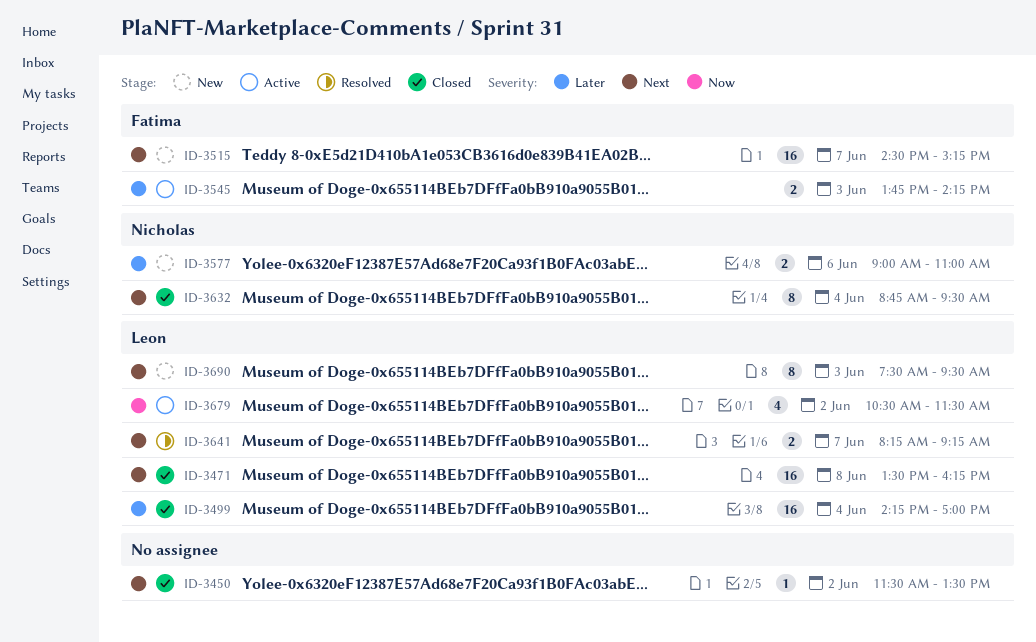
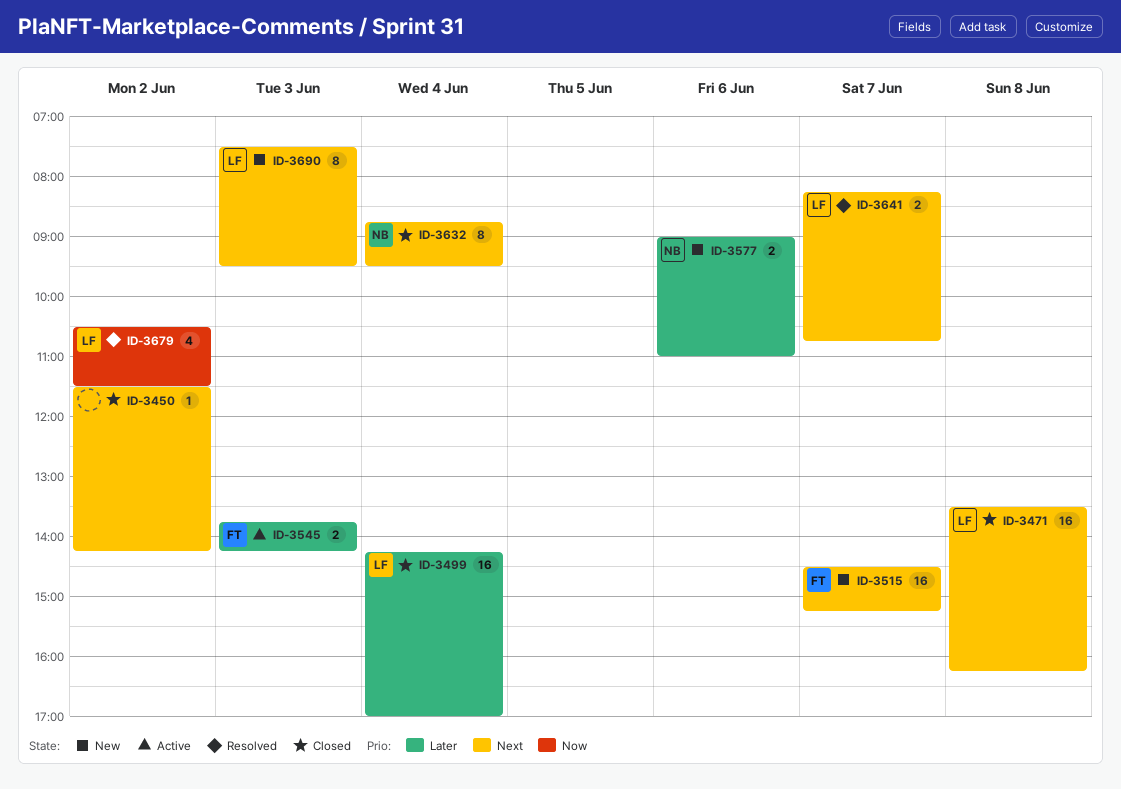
ID-3450, ends: 13:30 -> 14:15
ID-3641, ends: 09:15 -> 10:45
ID-3679, status: Active -> Resolved

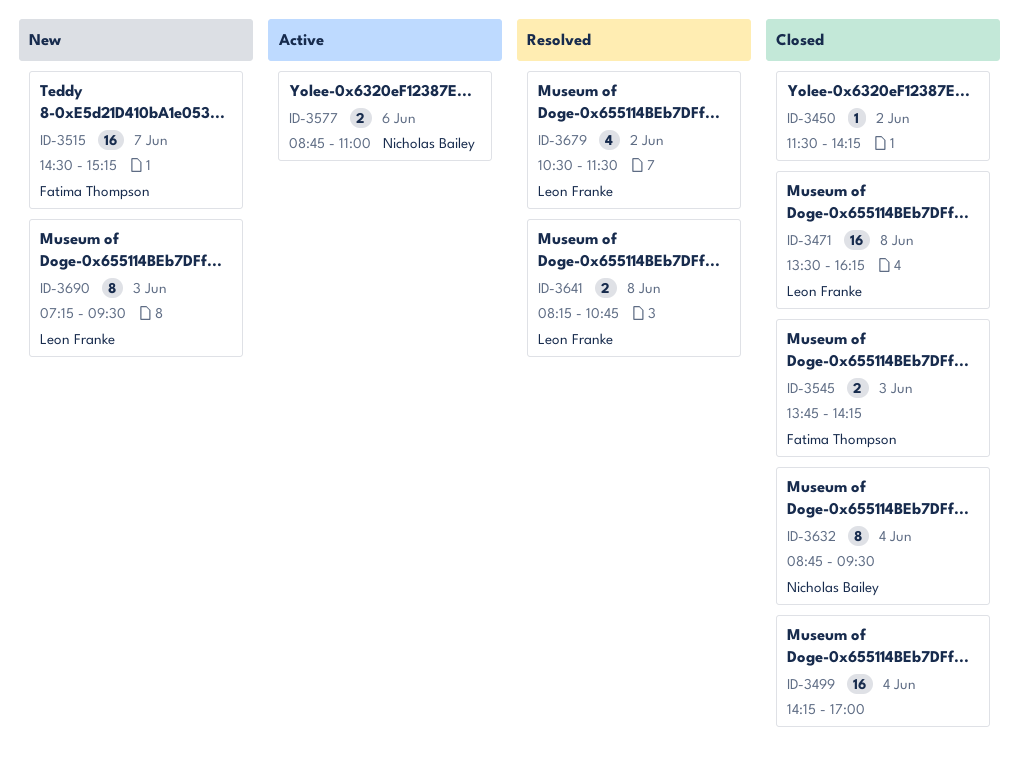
ID-3499, owner: Leon Franke -> none
ID-3545, status: Active -> Closed
ID-3577, status: New -> Active
ID-3577, begins: 09:00 -> 08:45
ID-3641, day: Jun 7 -> Jun 8
ID-3690, begins: 07:30 -> 07:15

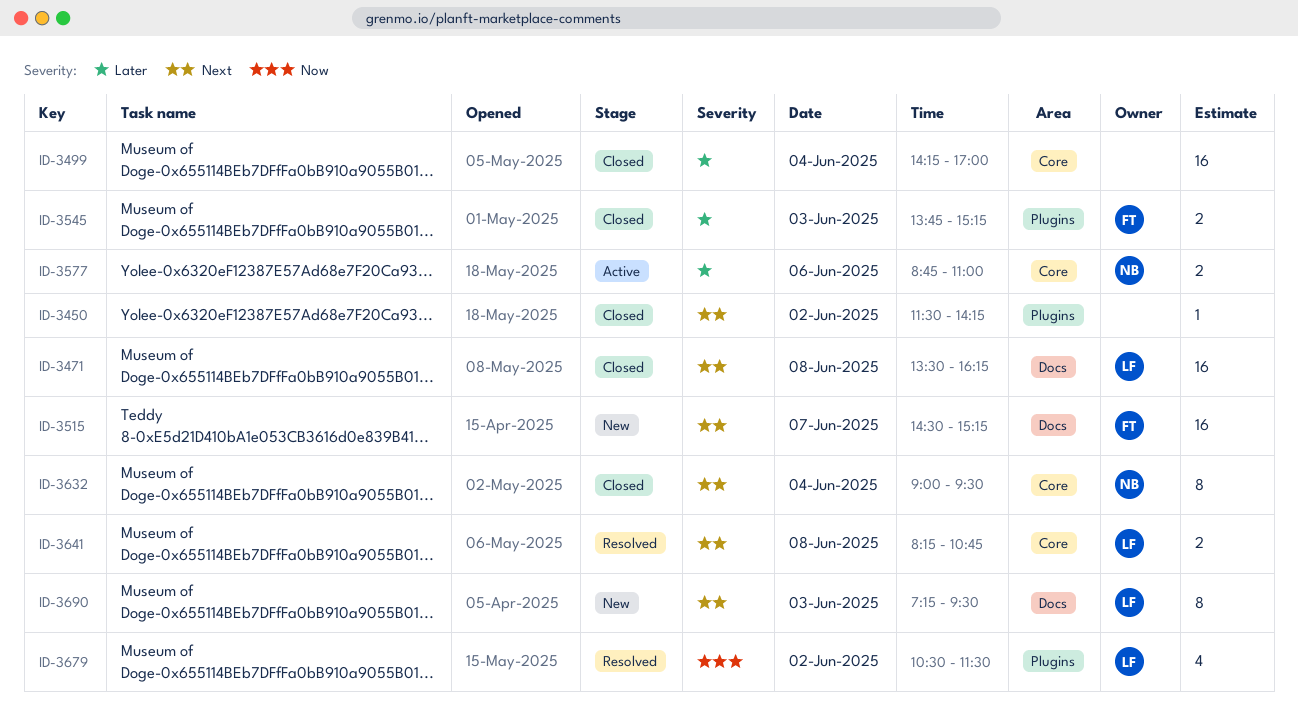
ID-3545, ends: 14:15 -> 15:15
ID-3632, begins: 08:45 -> 09:00

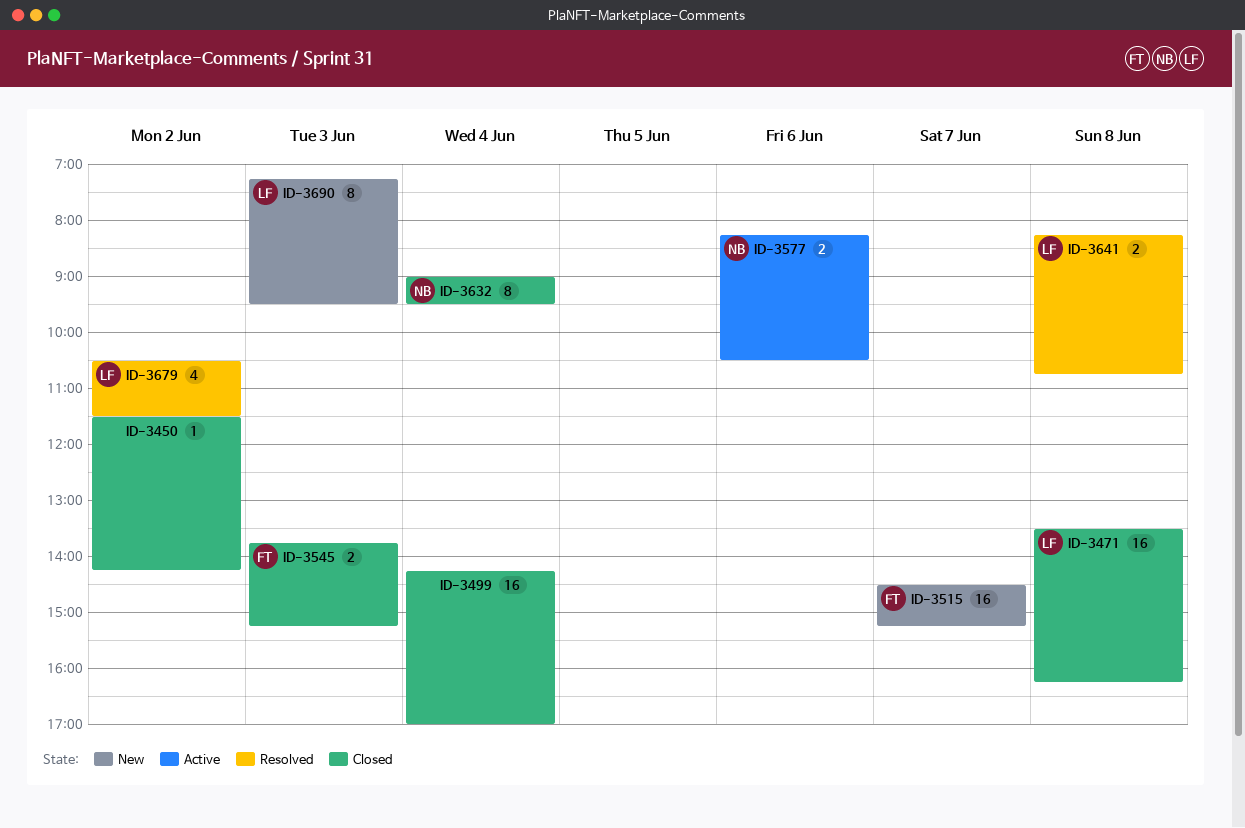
ID-3577, begins: 08:45 -> 08:15
ID-3577, ends: 11:00 -> 10:30

